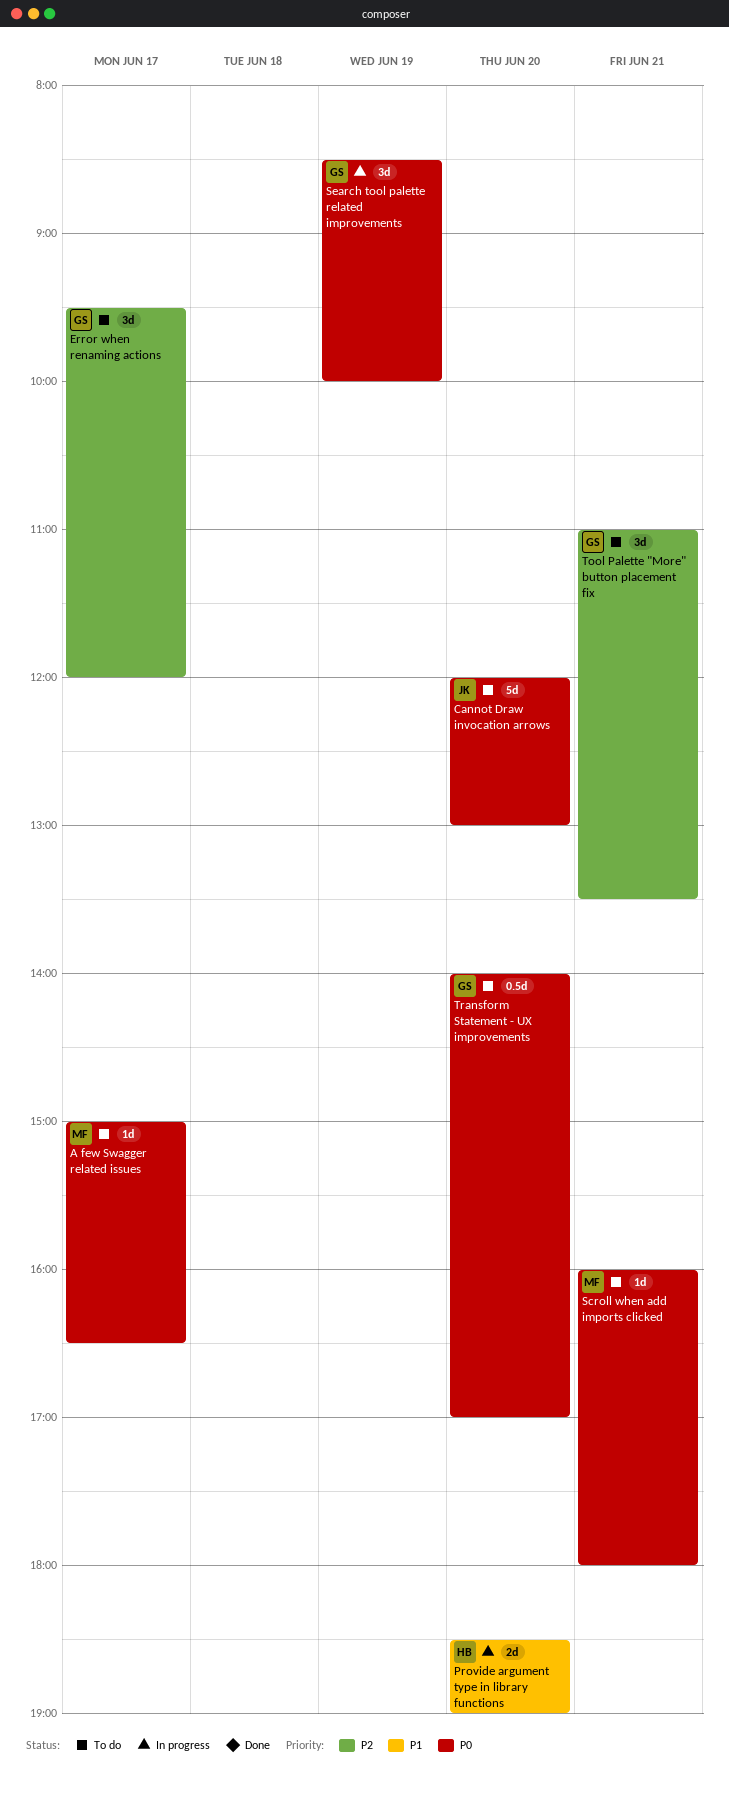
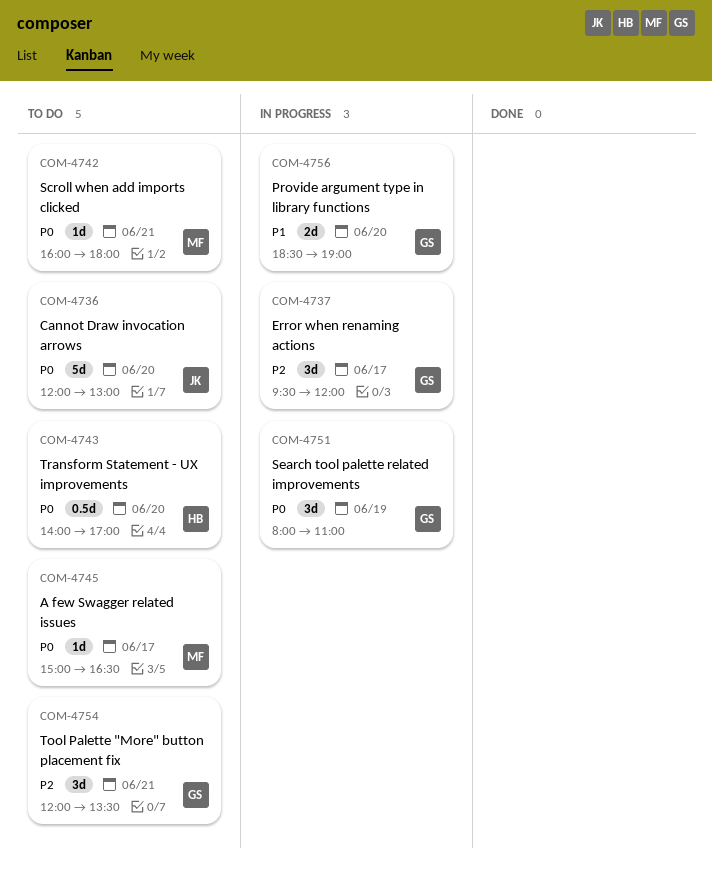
Error when renaming actions, status: To do -> In progress
Provide argument type in library functions, owner: HB -> GS
Search tool palette related improvements, begins: 08:30 -> 08:00
Search tool palette related improvements, ends: 10:00 -> 11:00
Tool Palette "More" button placement fix, begins: 11:00 -> 12:00
Transform Statement - UX improvements, owner: GS -> HB

